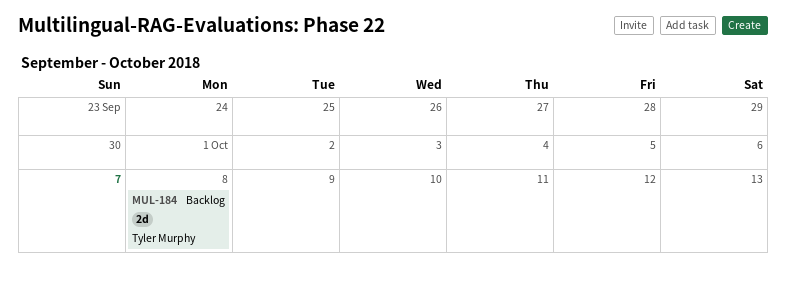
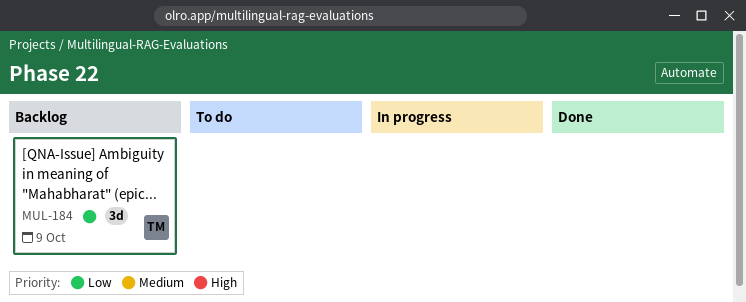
MUL-184, estimate: 2d -> 3d
MUL-184, due: Oct 8 -> Oct 9

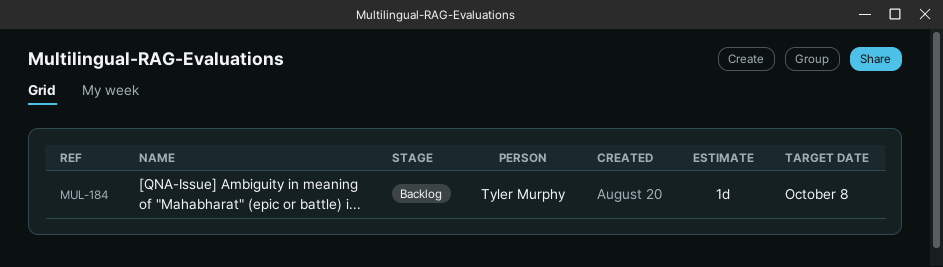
MUL-184, estimate: 3d -> 1d
MUL-184, due: Oct 9 -> Oct 8

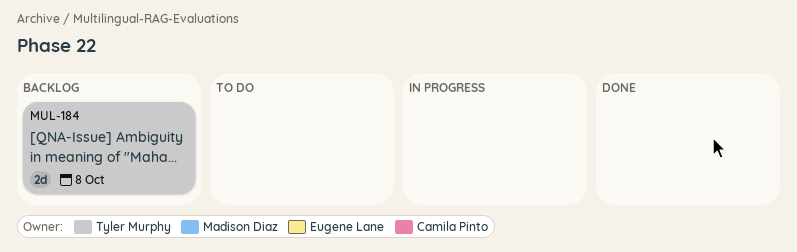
MUL-184, estimate: 1d -> 2d

